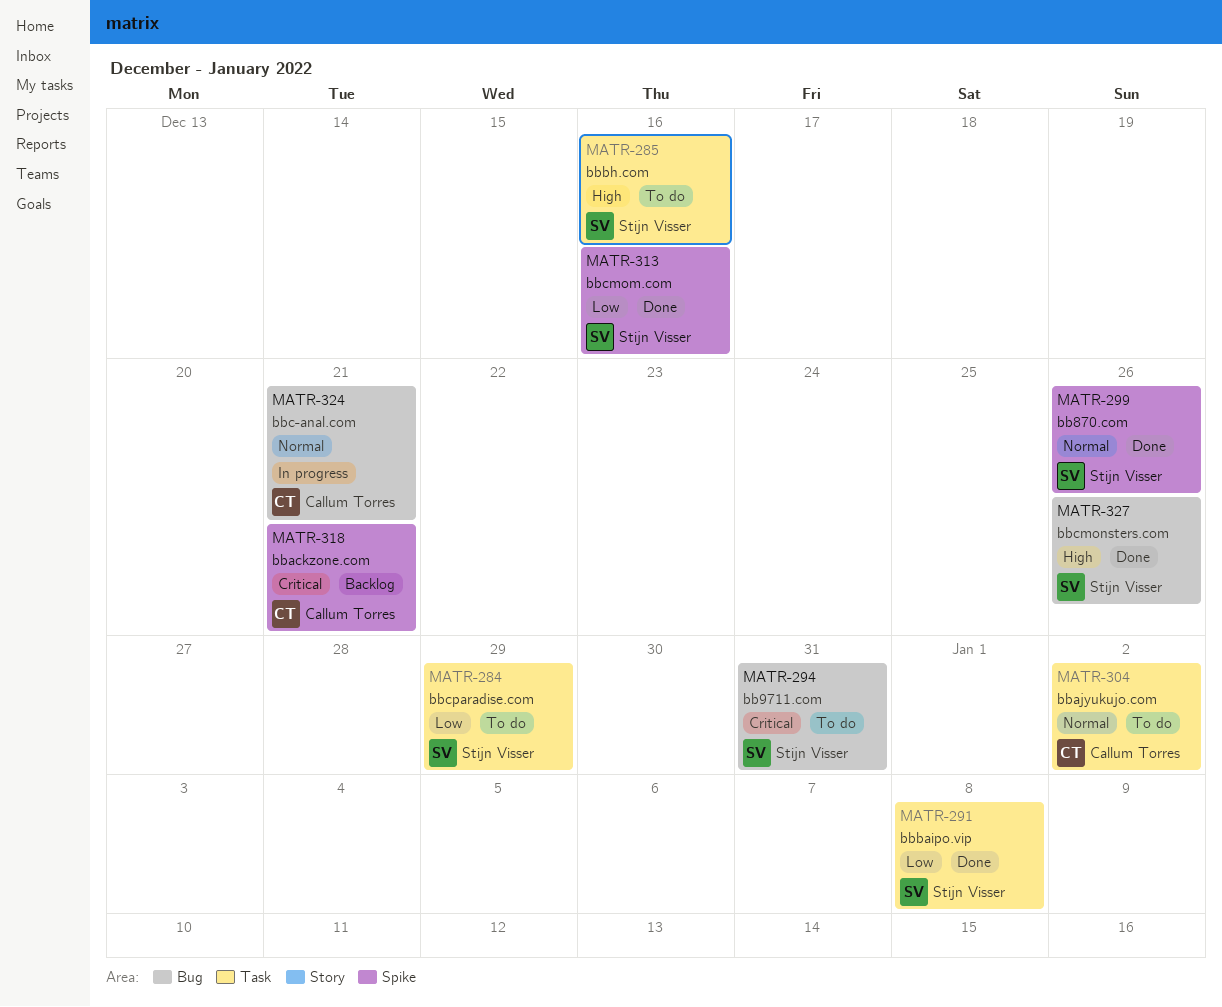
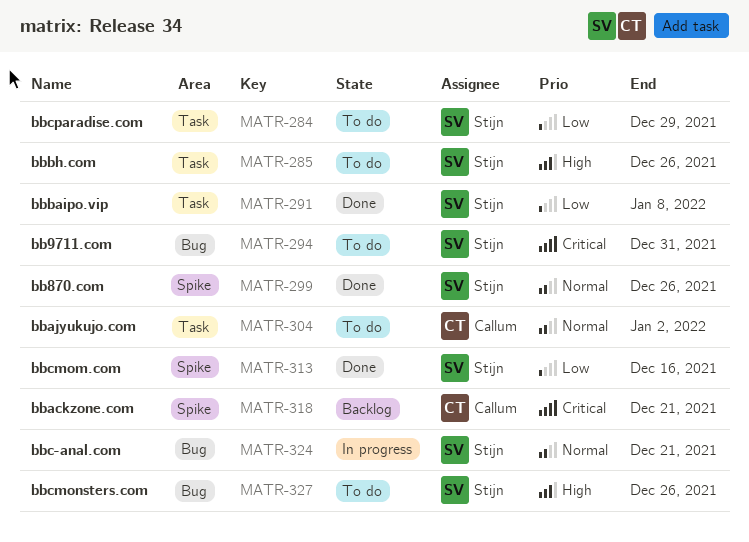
MATR-285, due: Dec 16 -> Dec 26
MATR-324, owner: Callum Torres -> Stijn Visser
MATR-327, status: Done -> To do

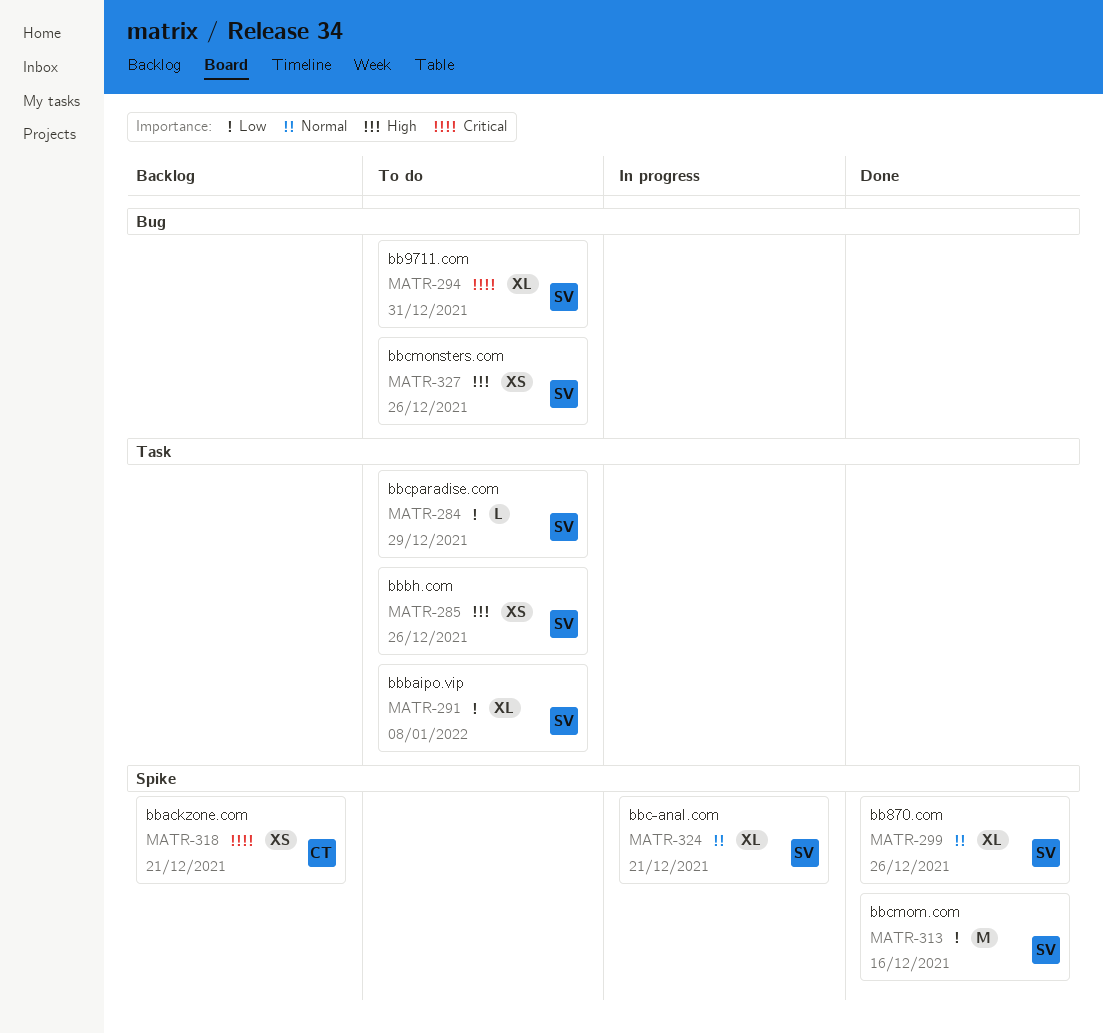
MATR-291, status: Done -> To do
MATR-304: present -> none
MATR-324, label: Bug -> Spike

